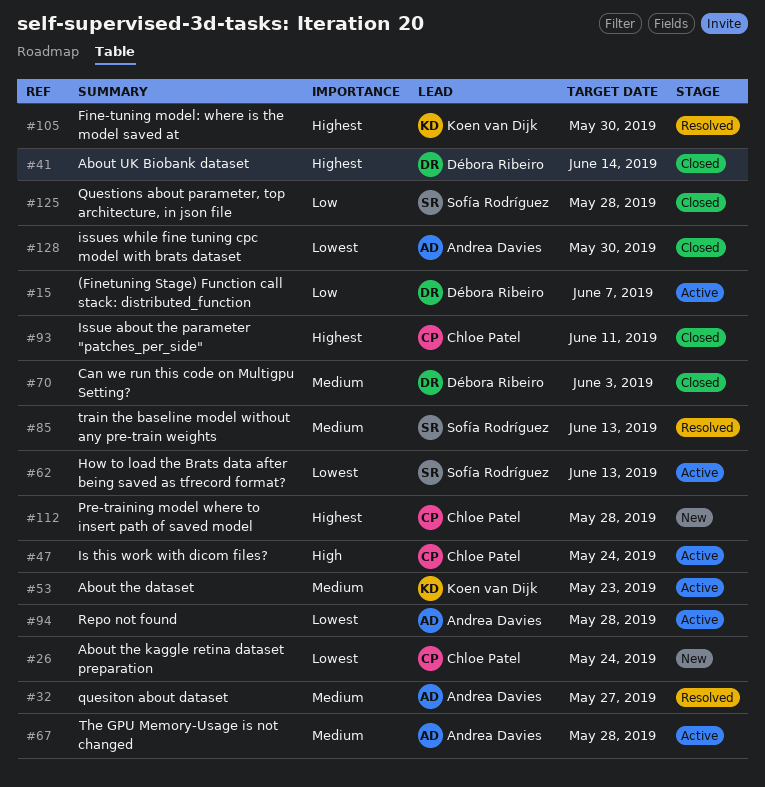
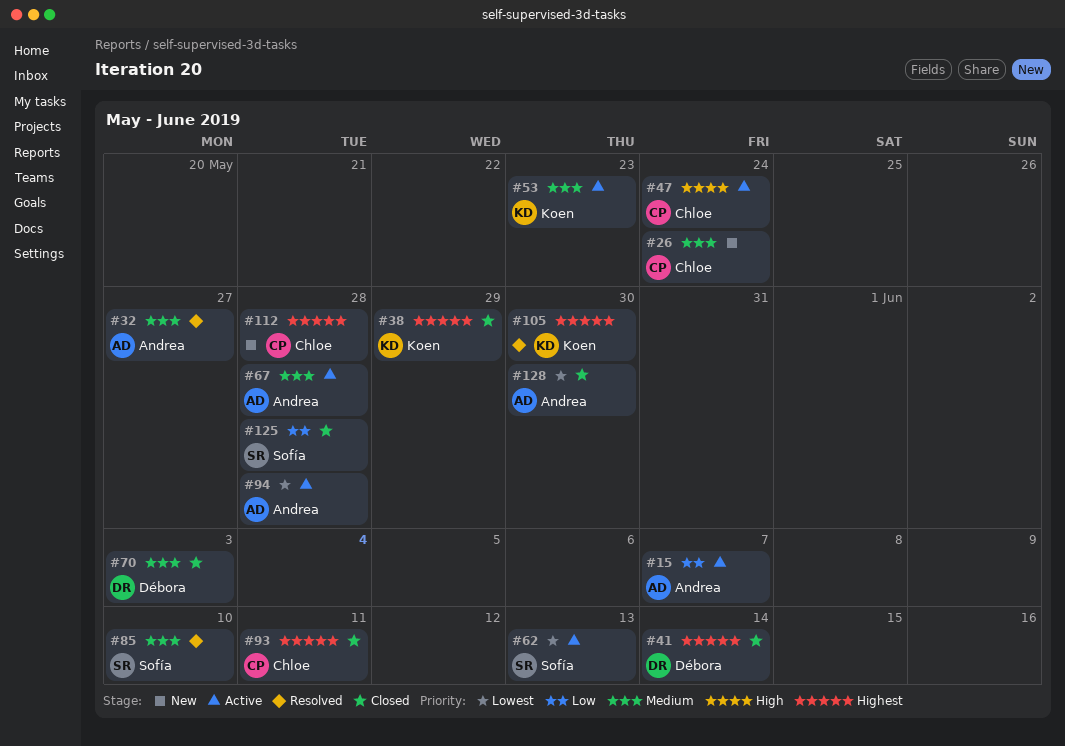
#15, owner: Débora Ribeiro -> Andrea Davies
#26, priority: Lowest -> Medium
#38: none -> present
#85, due: Jun 13 -> Jun 10

